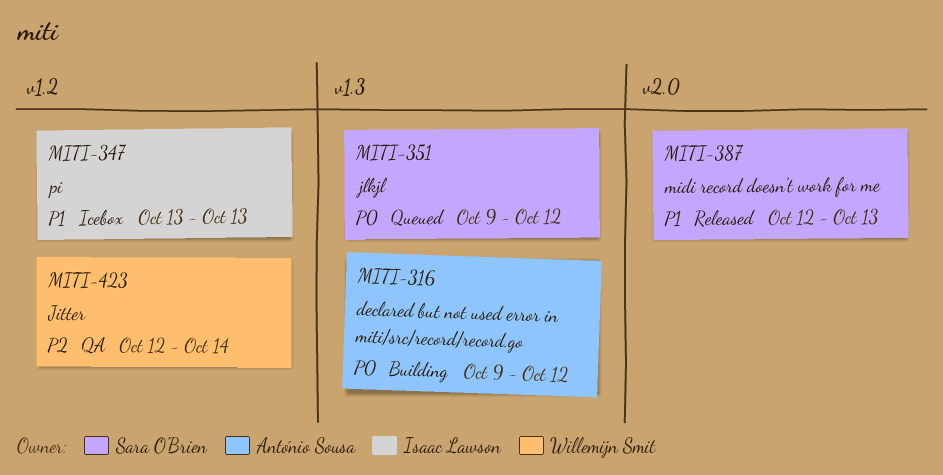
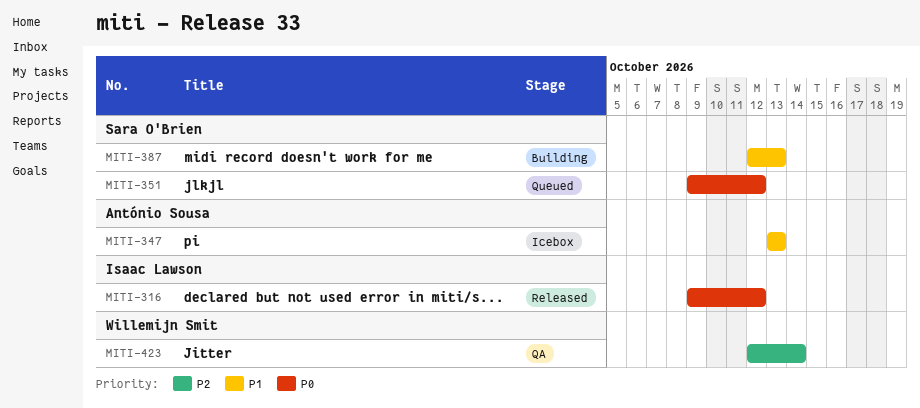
MITI-316, status: Building -> Released
MITI-316, owner: António Sousa -> Isaac Lawson
MITI-347, owner: Isaac Lawson -> António Sousa
MITI-387, status: Released -> Building

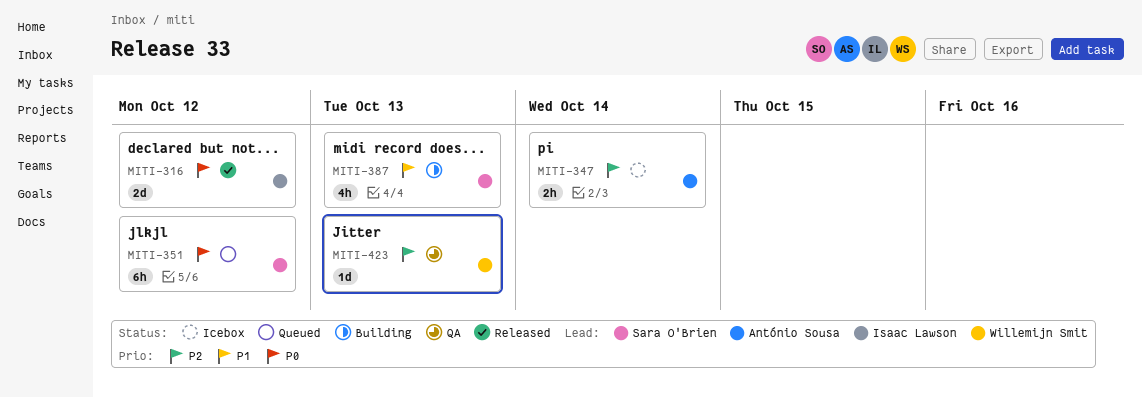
MITI-347, priority: P1 -> P2
MITI-347, due: Oct 13 -> Oct 14
MITI-423, due: Oct 14 -> Oct 13

